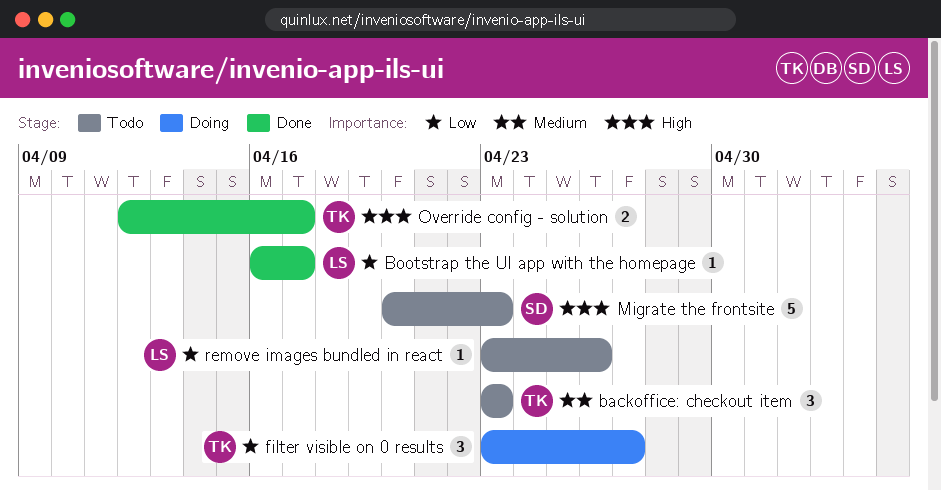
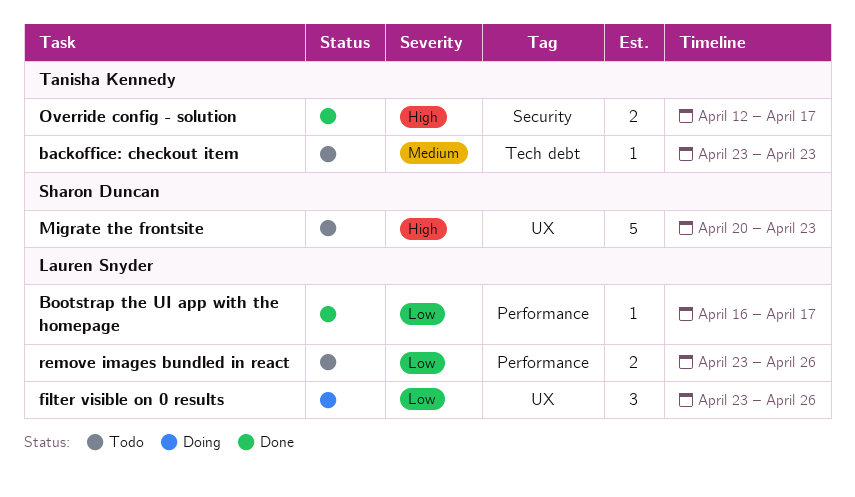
backoffice: checkout item, estimate: 3 -> 1
filter visible on 0 results, owner: Tanisha Kennedy -> Lauren Snyder
filter visible on 0 results, due: Apr 27 -> Apr 26
remove images bundled in react, estimate: 1 -> 2

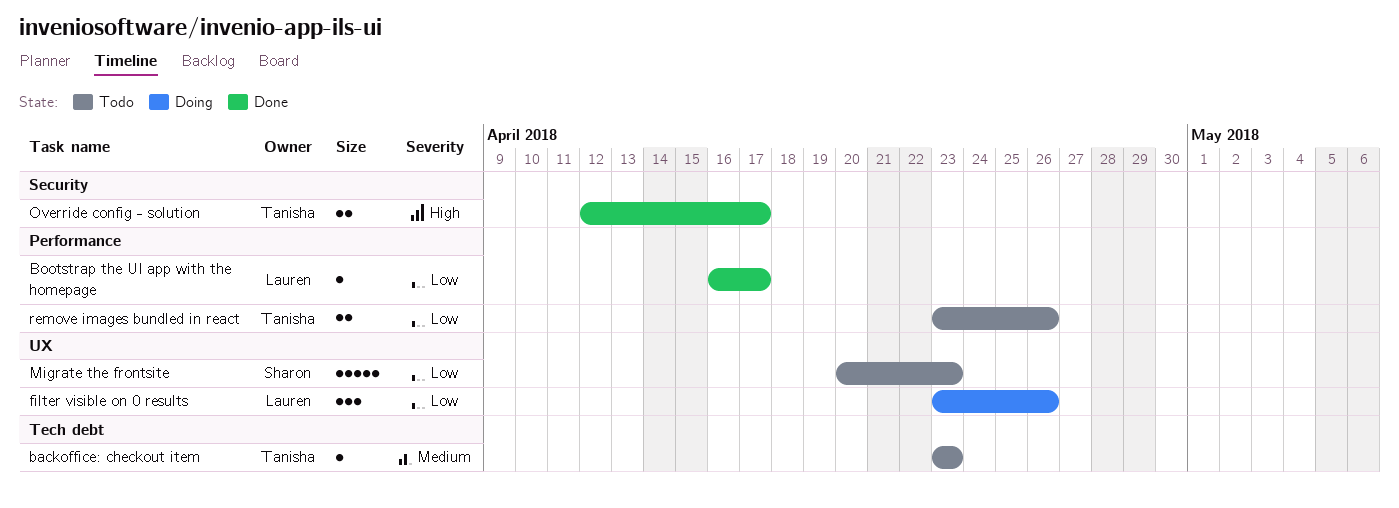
Migrate the frontsite, priority: High -> Low
remove images bundled in react, owner: Lauren Snyder -> Tanisha Kennedy

